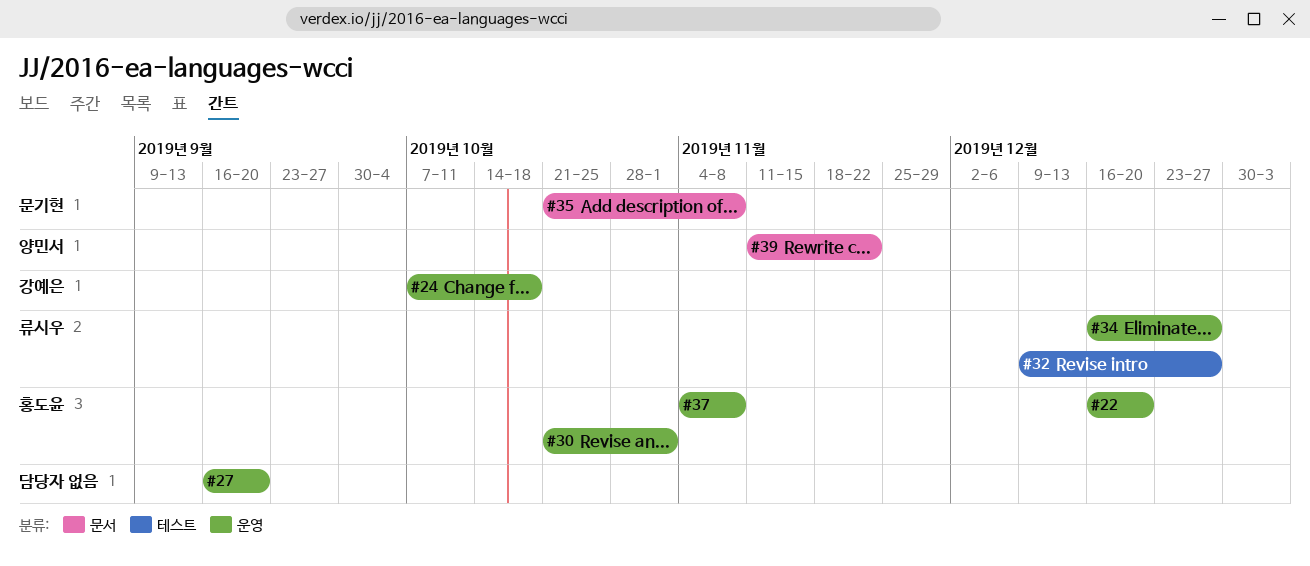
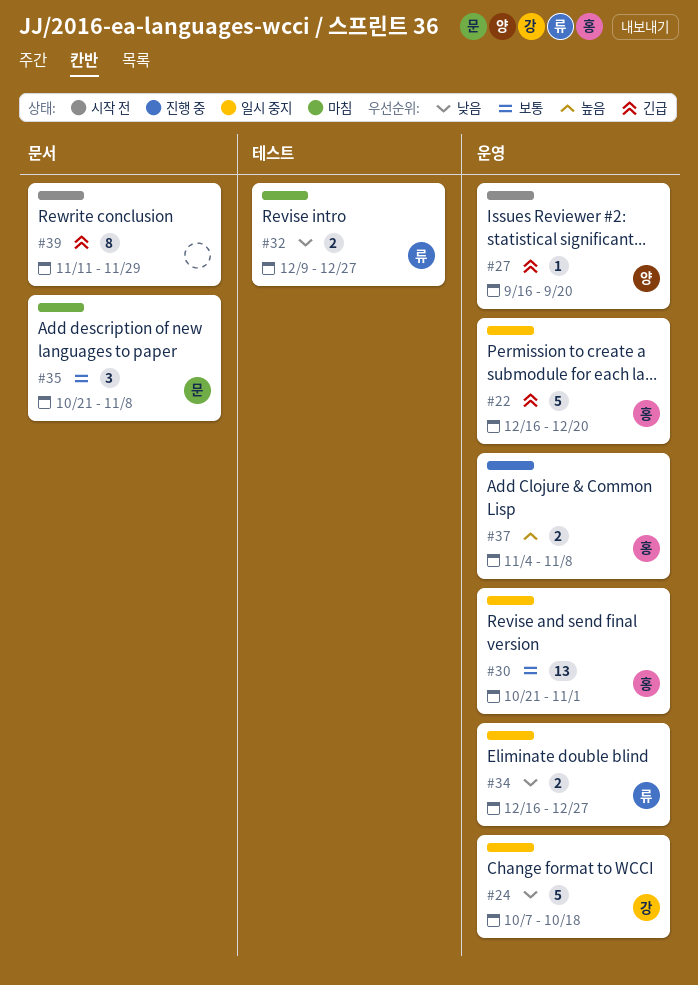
#27, owner: none -> 양민서
#39, owner: 양민서 -> none
#39, due: Nov 22 -> Nov 29

